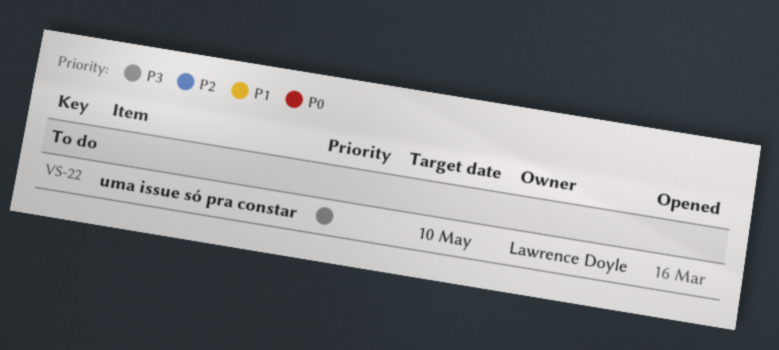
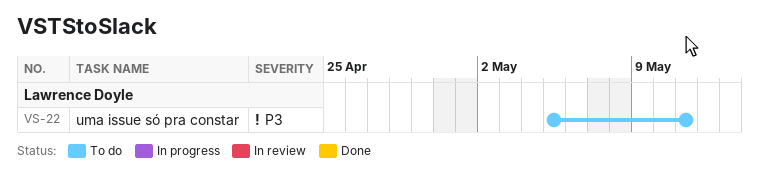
VS-22, due: May 10 -> May 11

